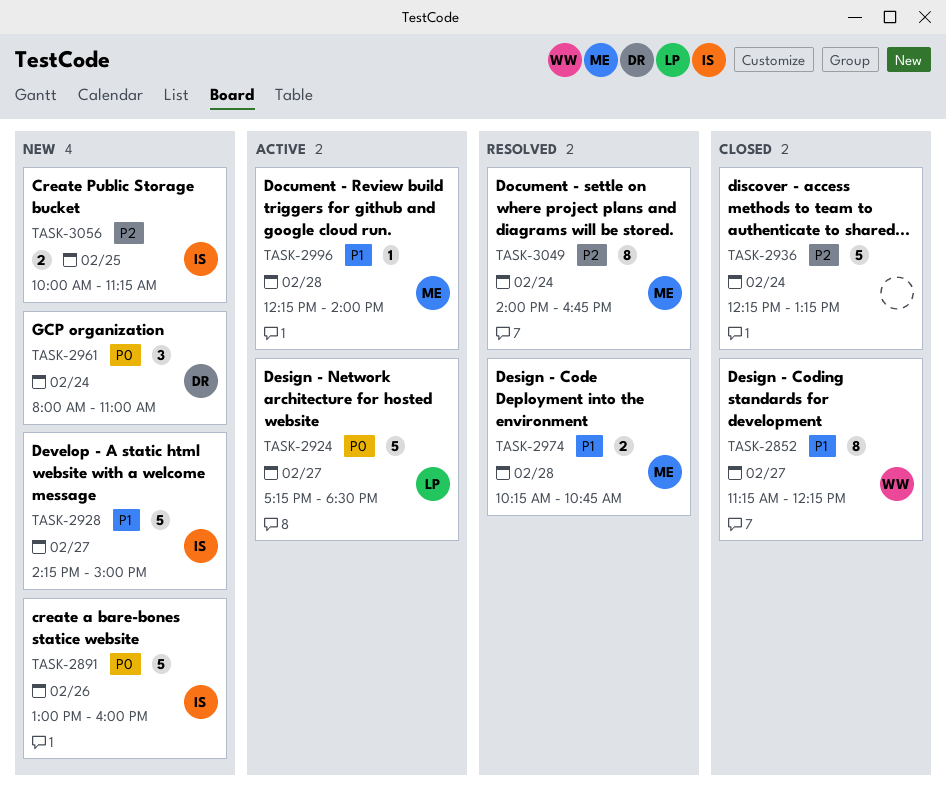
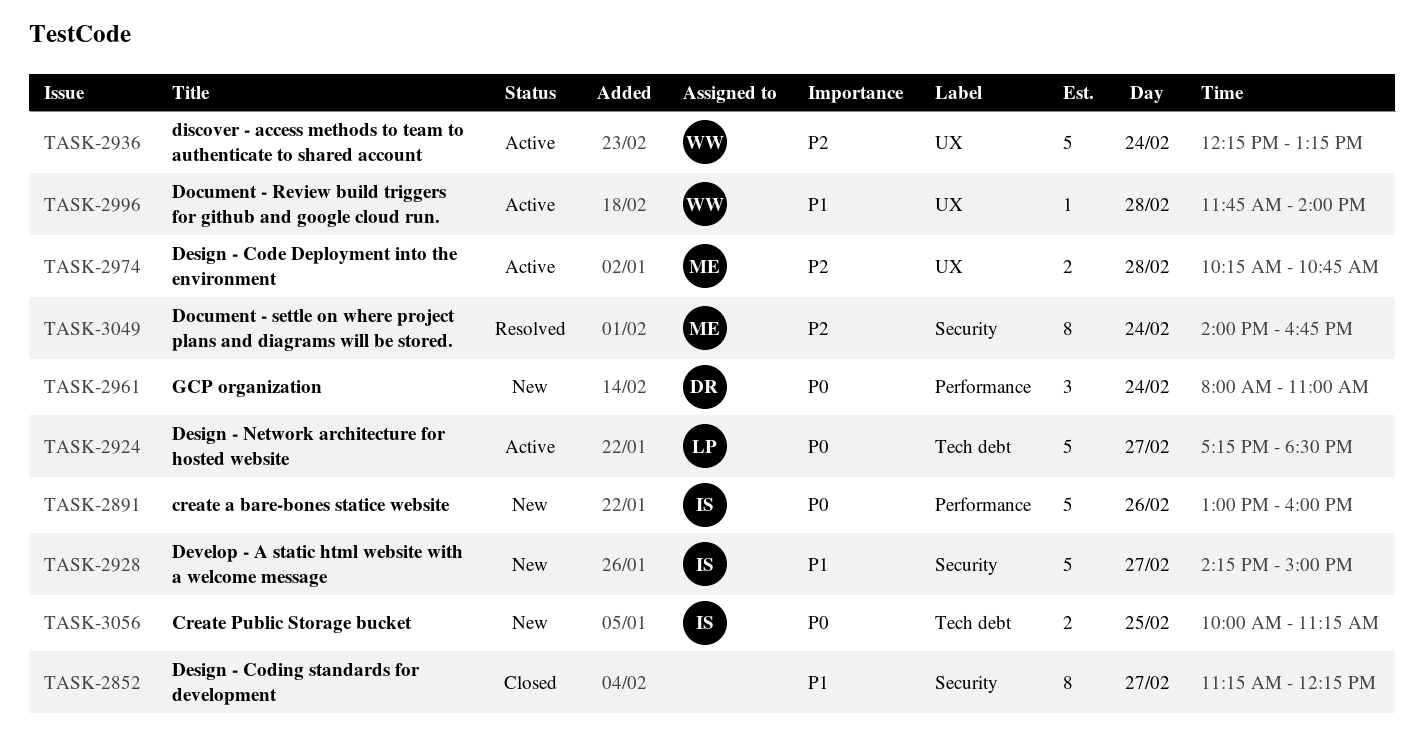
TASK-2852, owner: WW -> none
TASK-2936, status: Closed -> Active
TASK-2936, owner: none -> WW
TASK-2974, status: Resolved -> Active
TASK-2974, priority: P1 -> P2
TASK-2996, owner: ME -> WW
TASK-2996, begins: 12:15 -> 11:45
TASK-3056, priority: P2 -> P0

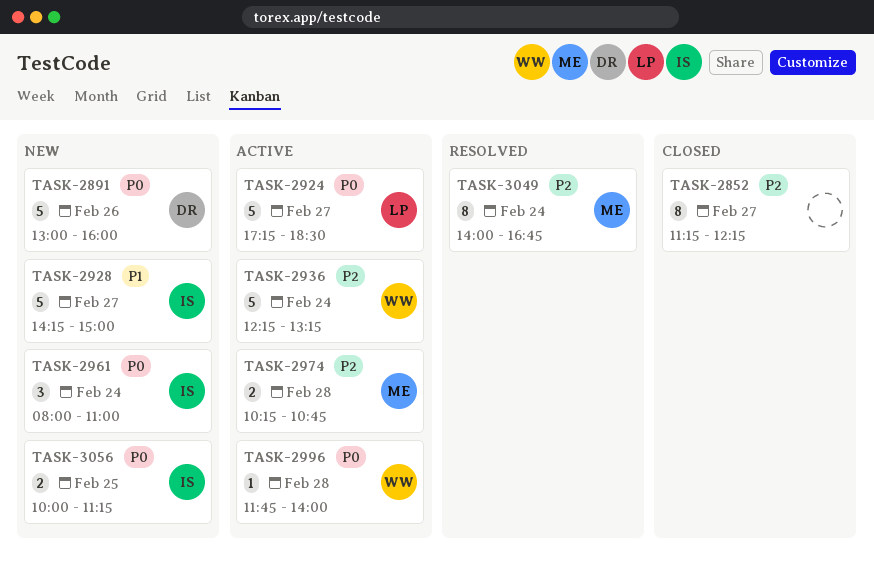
TASK-2852, priority: P1 -> P2
TASK-2891, owner: IS -> DR
TASK-2961, owner: DR -> IS
TASK-2996, priority: P1 -> P0

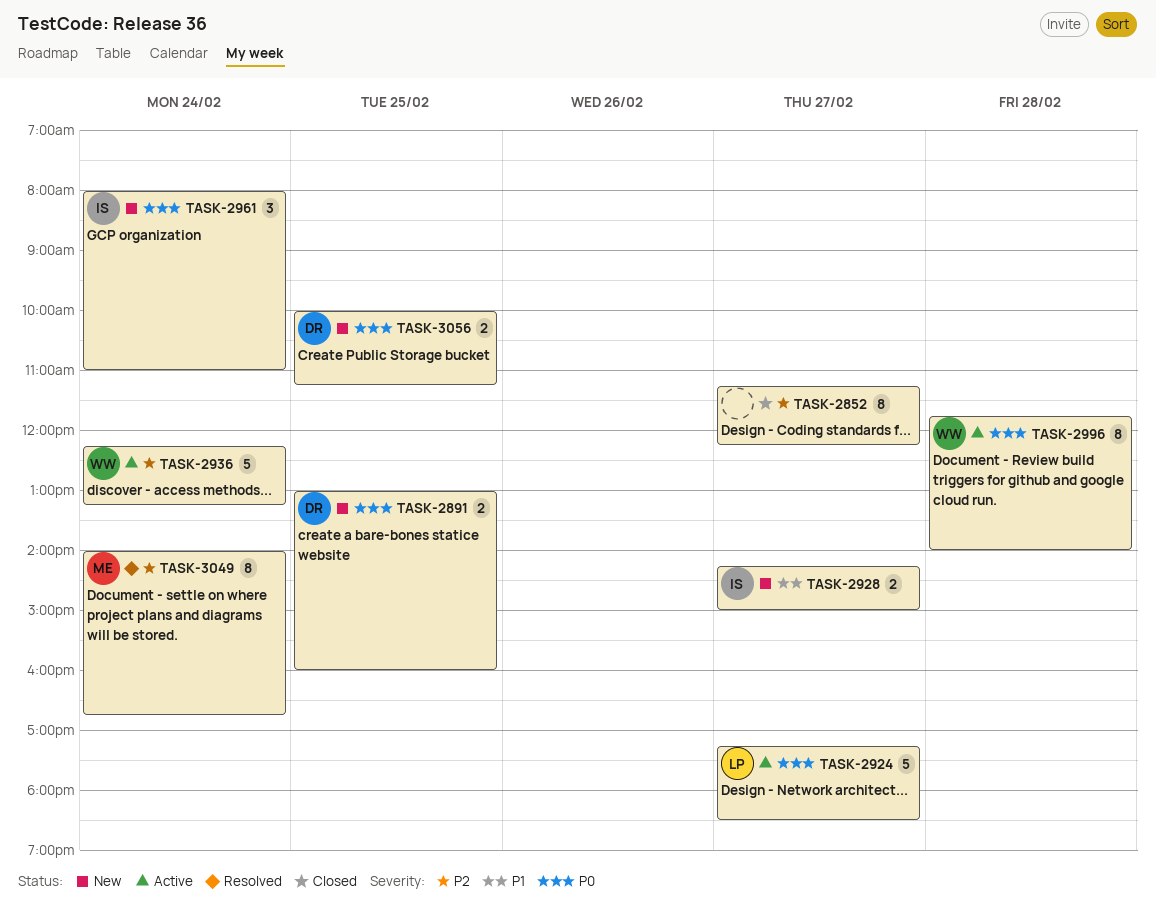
TASK-2891, estimate: 5 -> 2
TASK-2891, day: Feb 26 -> Feb 25
TASK-2928, estimate: 5 -> 2
TASK-2974: present -> none
TASK-2996, estimate: 1 -> 8
TASK-3056, owner: IS -> DR

